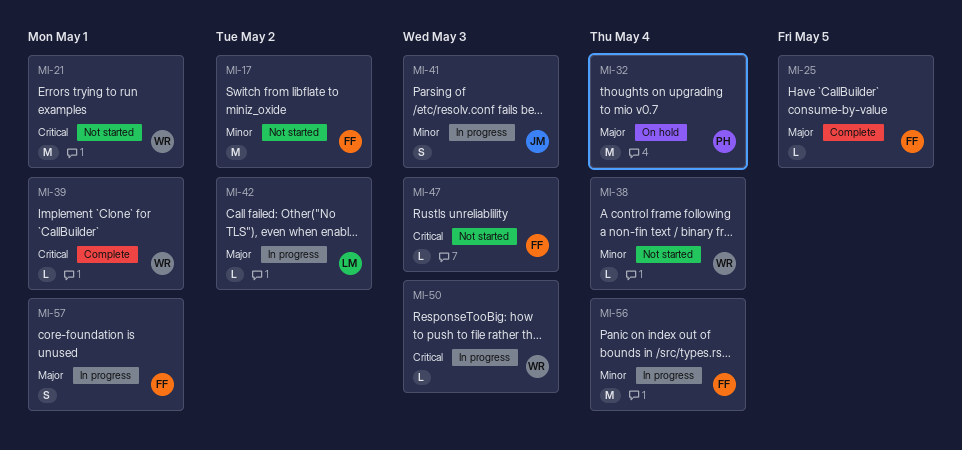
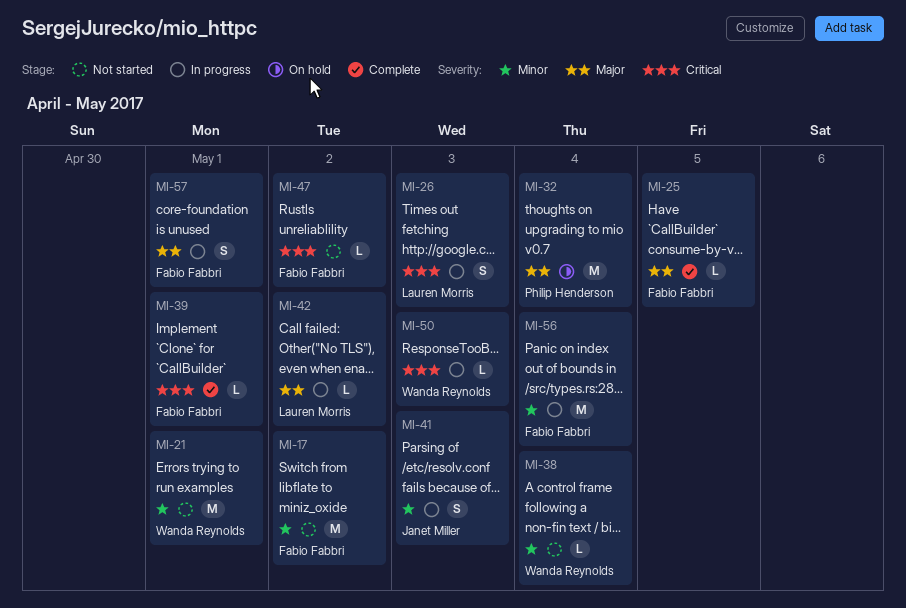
MI-21, priority: Critical -> Minor
MI-26: none -> present
MI-39, owner: Wanda Reynolds -> Fabio Fabbri
MI-47, due: May 3 -> May 2

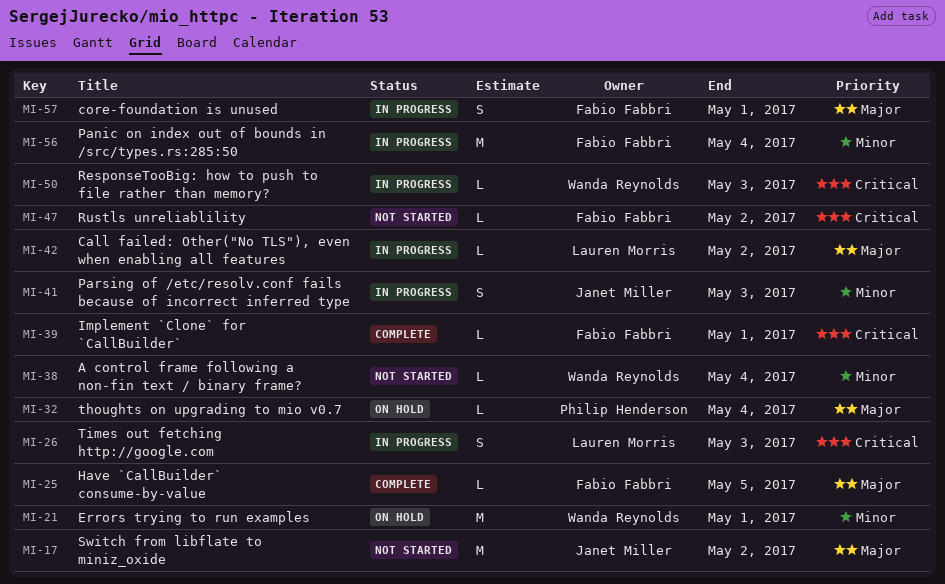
MI-17, owner: Fabio Fabbri -> Janet Miller
MI-17, priority: Minor -> Major
MI-21, status: Not started -> On hold
MI-32, estimate: M -> L

